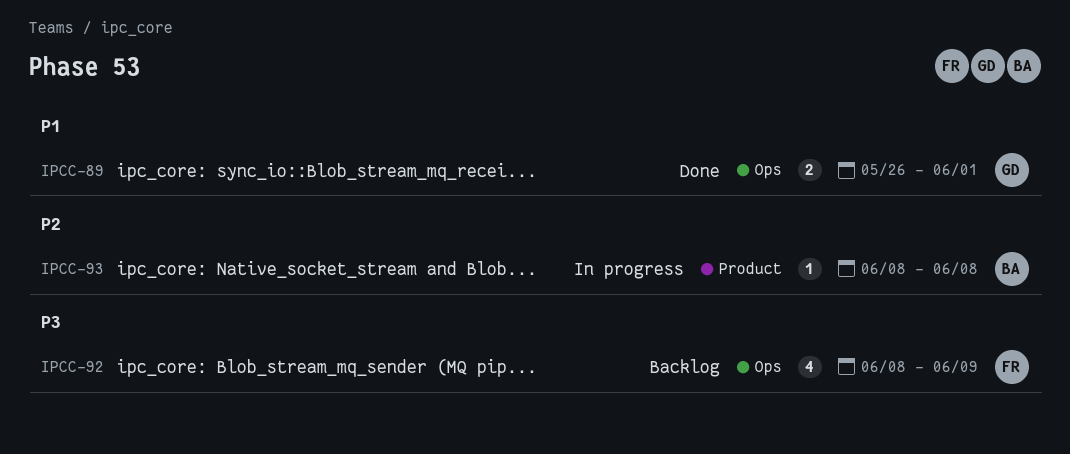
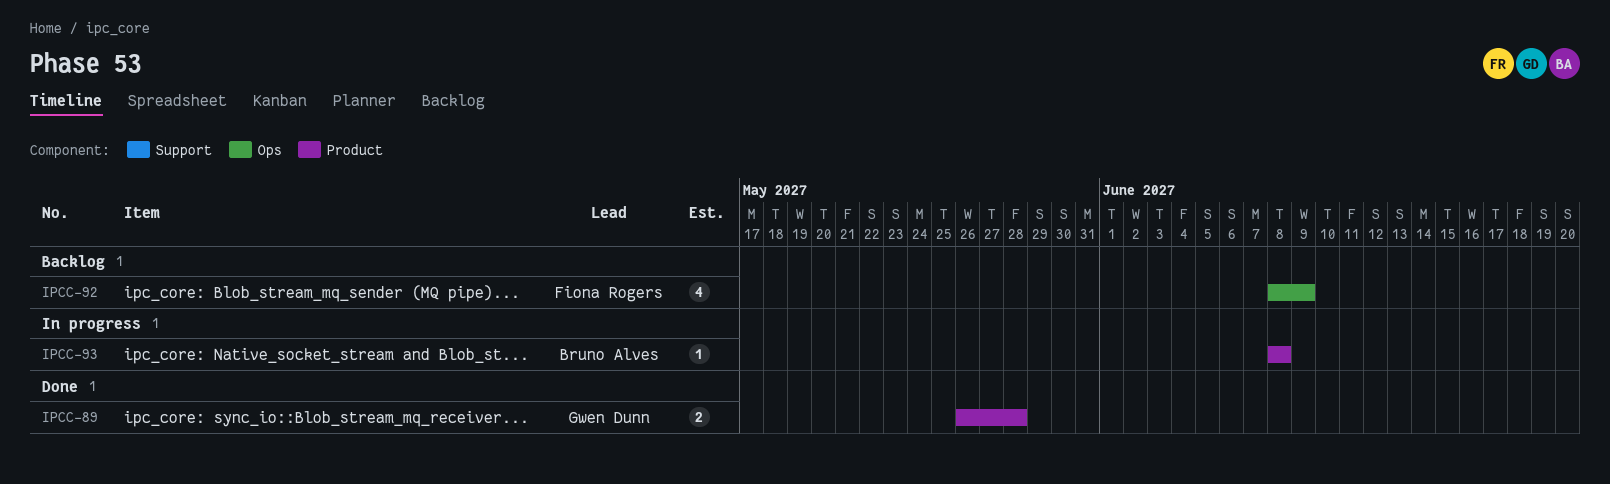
IPCC-89, label: Ops -> Product
IPCC-89, due: Jun 1 -> May 28

